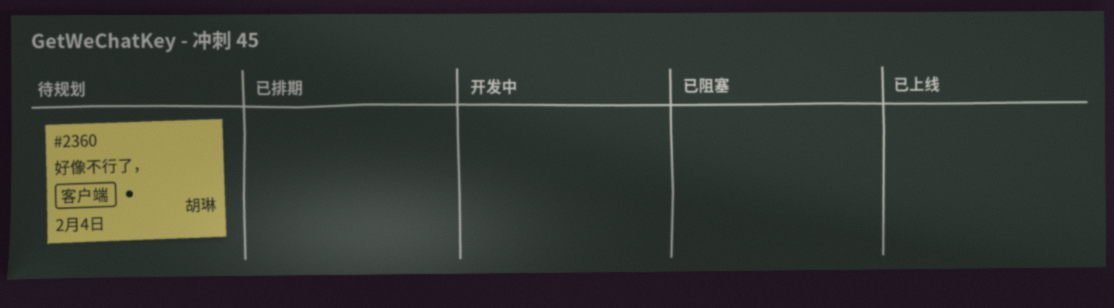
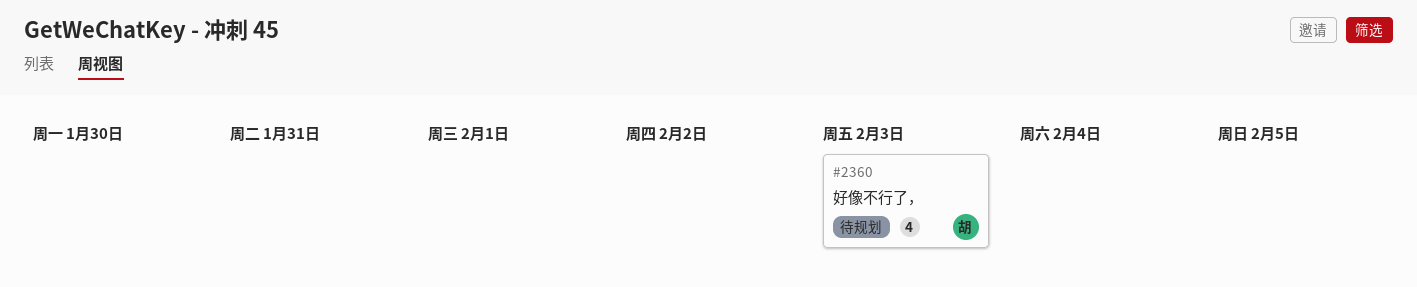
#2360, estimate: 1 -> 4
#2360, due: Feb 4 -> Feb 3

